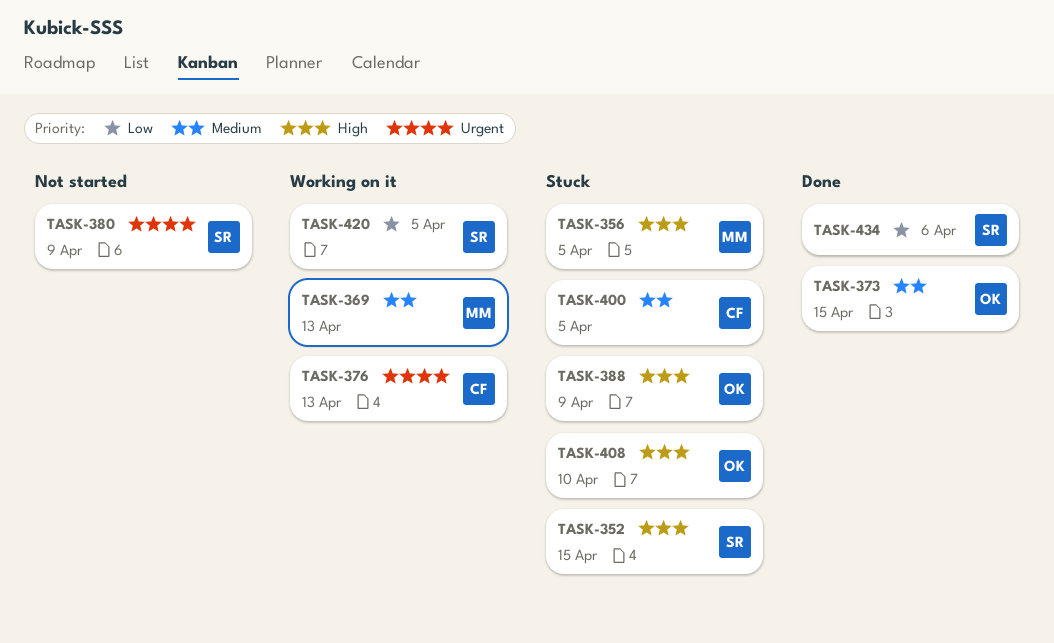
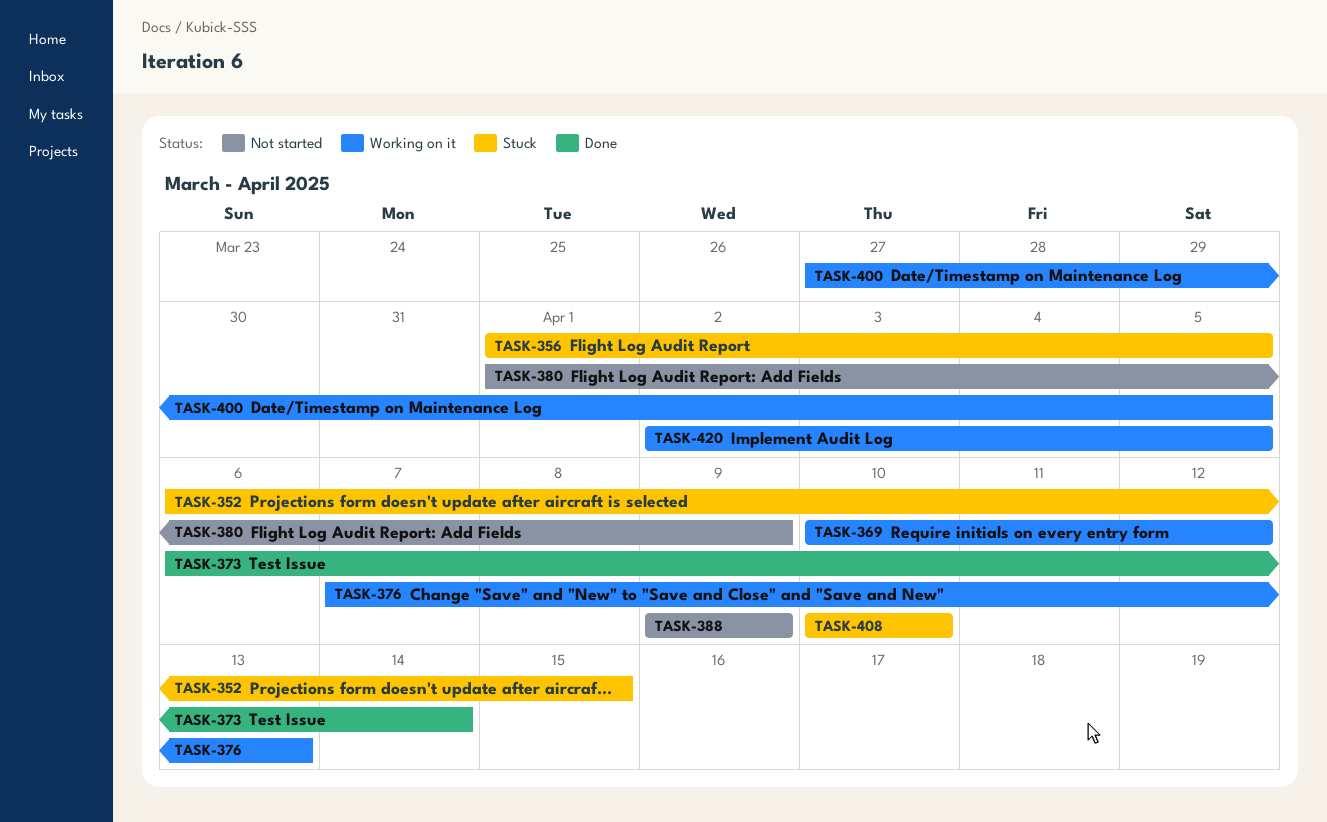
TASK-369, due: Apr 13 -> Apr 12
TASK-373, due: Apr 15 -> Apr 14
TASK-388, status: Stuck -> Not started
TASK-400, status: Stuck -> Working on it
TASK-434: present -> none

